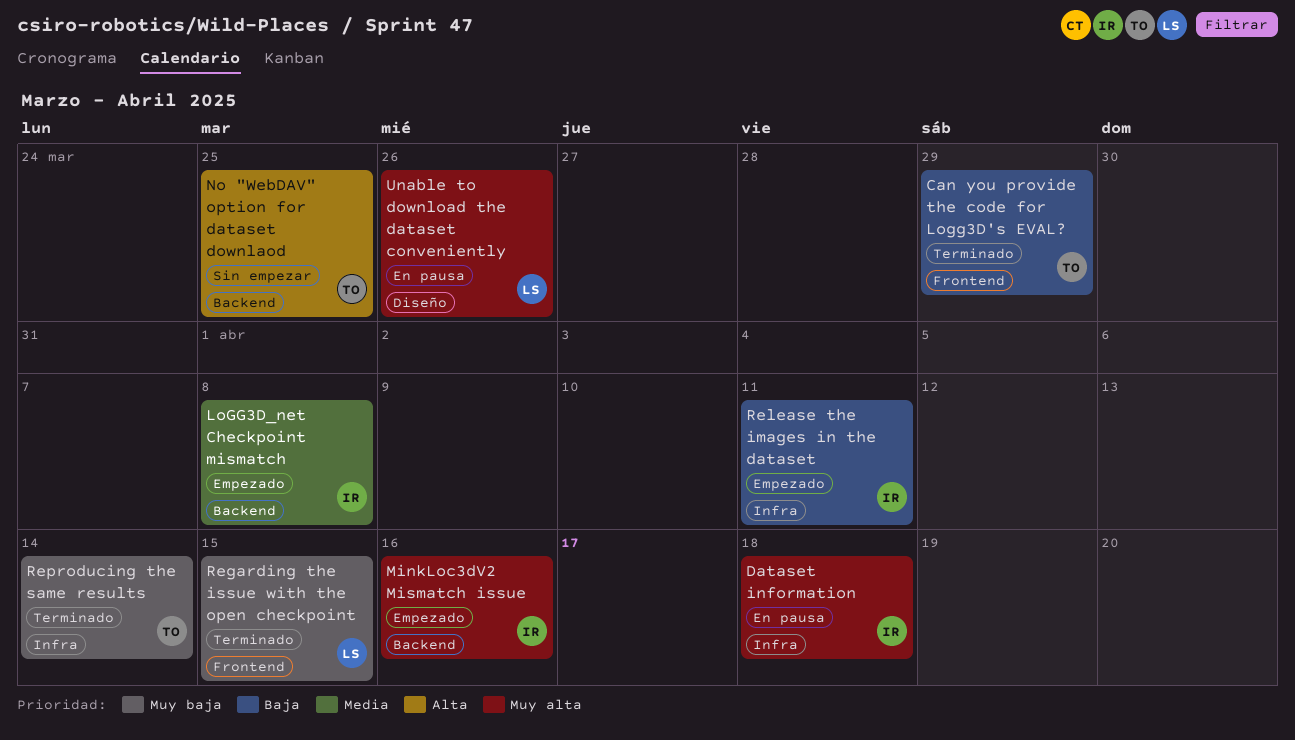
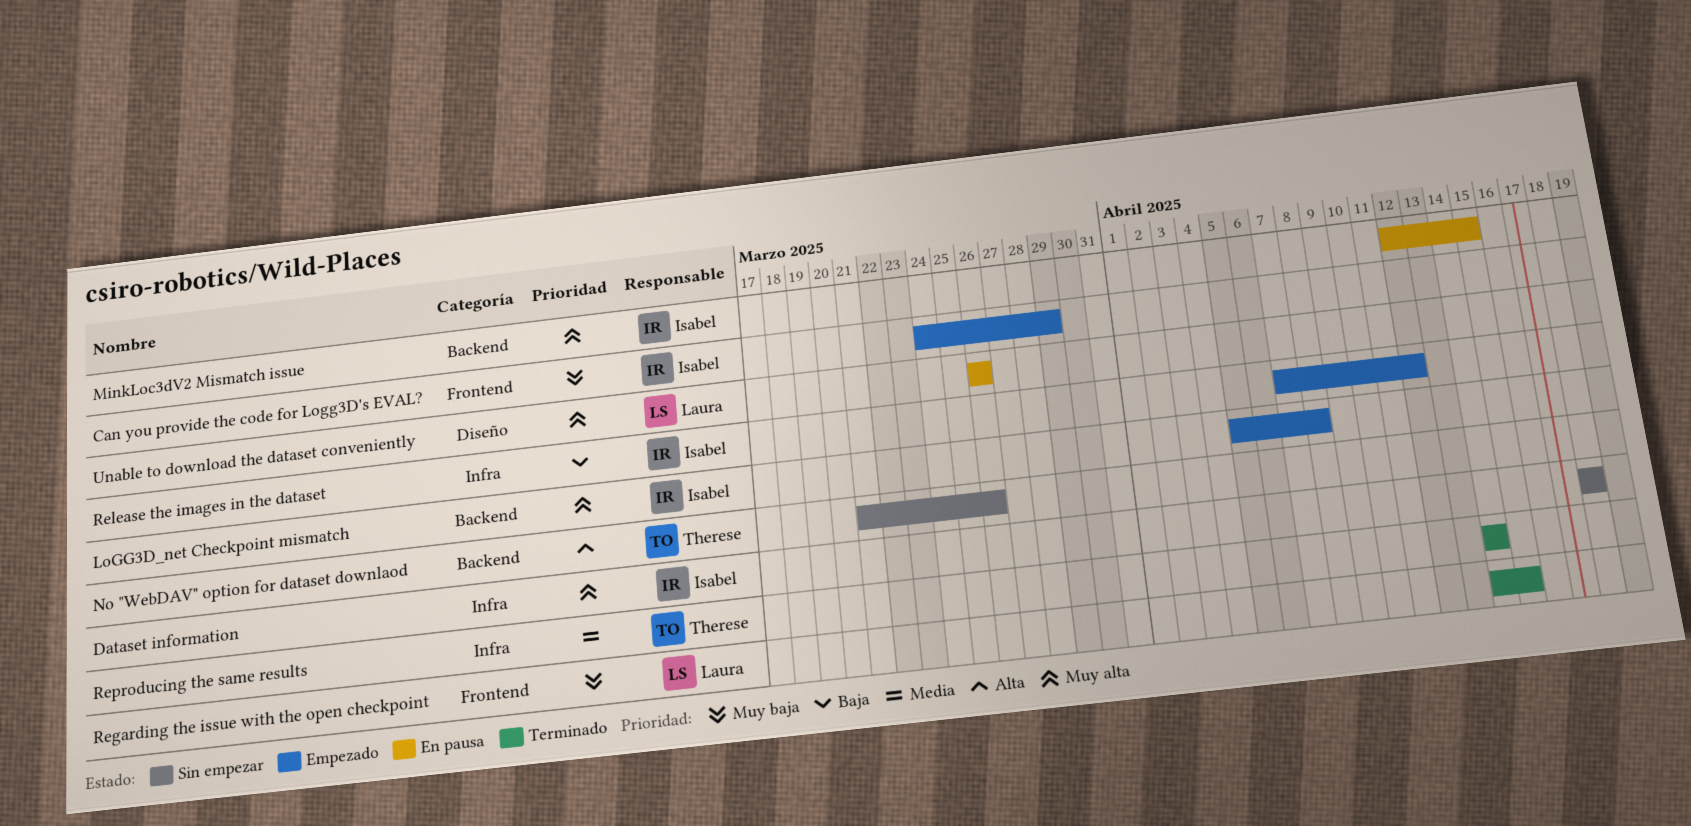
Can you provide the code for Logg3D's EVAL?, status: Terminado -> Empezado
Can you provide the code for Logg3D's EVAL?, owner: Therese -> Isabel
Can you provide the code for Logg3D's EVAL?, priority: Baja -> Muy baja
Dataset information, status: En pausa -> Sin empezar
LoGG3D_net Checkpoint mismatch, priority: Media -> Muy alta
MinkLoc3dV2 Mismatch issue, status: Empezado -> En pausa
MinkLoc3dV2 Mismatch issue, due: Apr 16 -> Apr 15
No "WebDAV" option for dataset downlaod, due: Mar 25 -> Mar 26
Release the images in the dataset, due: Apr 11 -> Apr 12
Reproducing the same results, priority: Muy baja -> Media

